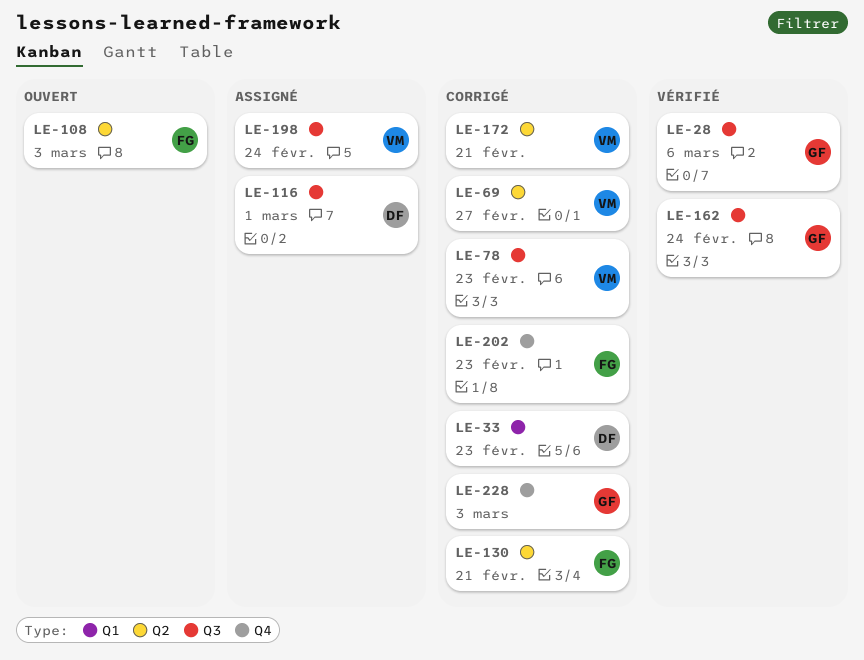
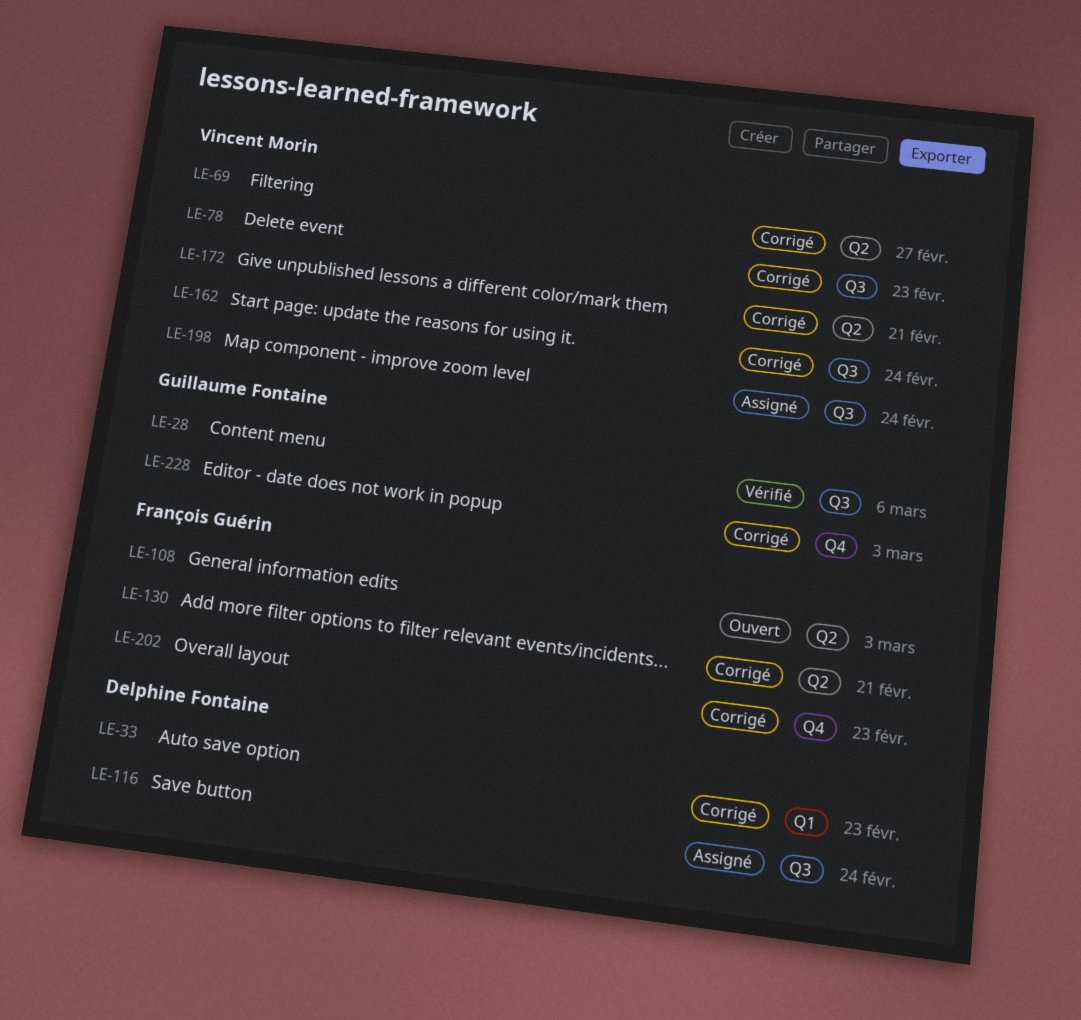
LE-116, due: Mar 1 -> Feb 24
LE-162, status: Vérifié -> Corrigé
LE-162, owner: Guillaume Fontaine -> Vincent Morin

